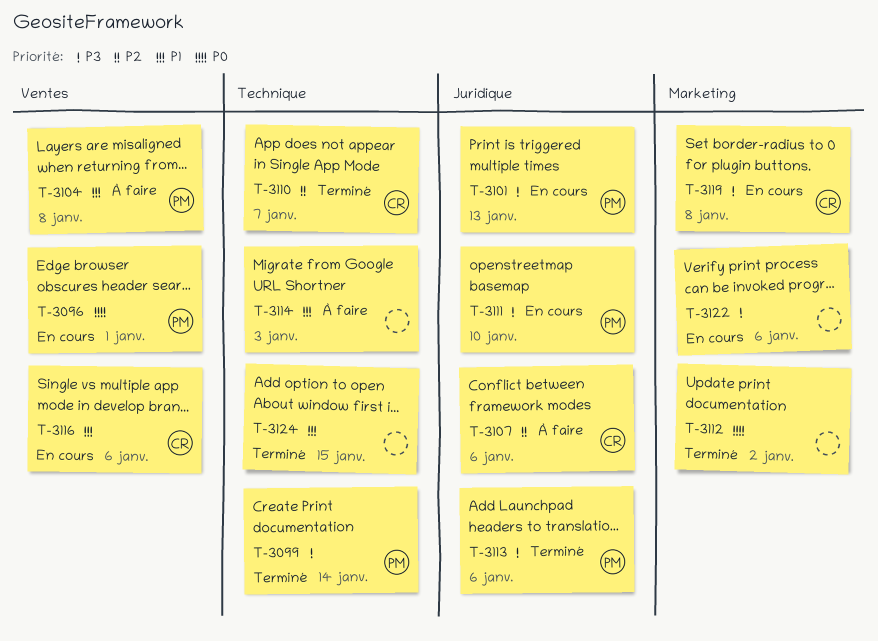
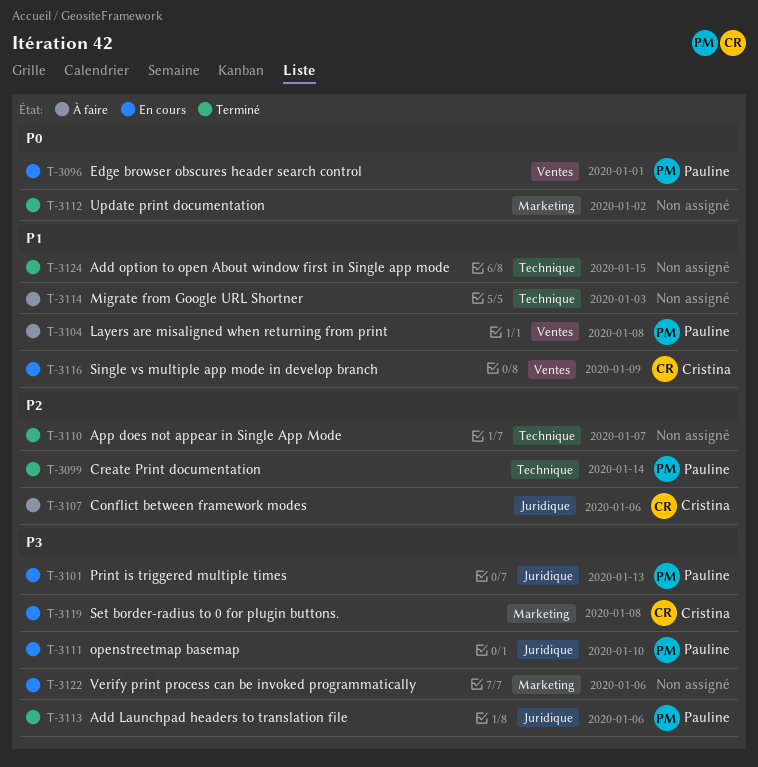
T-3099, priority: P3 -> P2
T-3110, owner: Cristina -> none
T-3116, due: Jan 6 -> Jan 9

